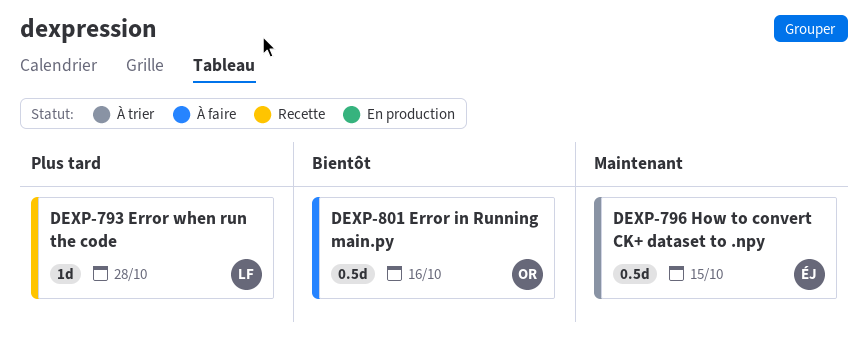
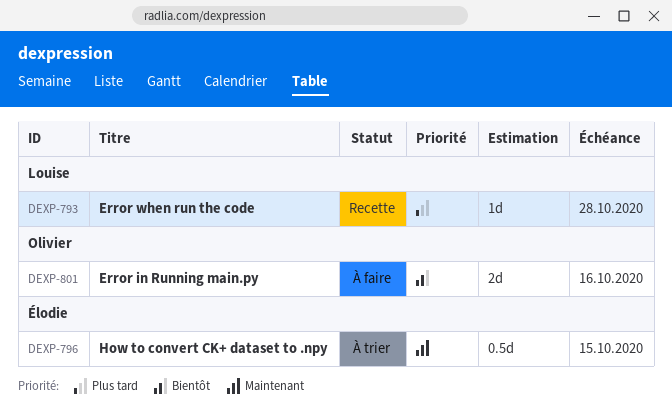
DEXP-801, estimate: 0.5d -> 2d

